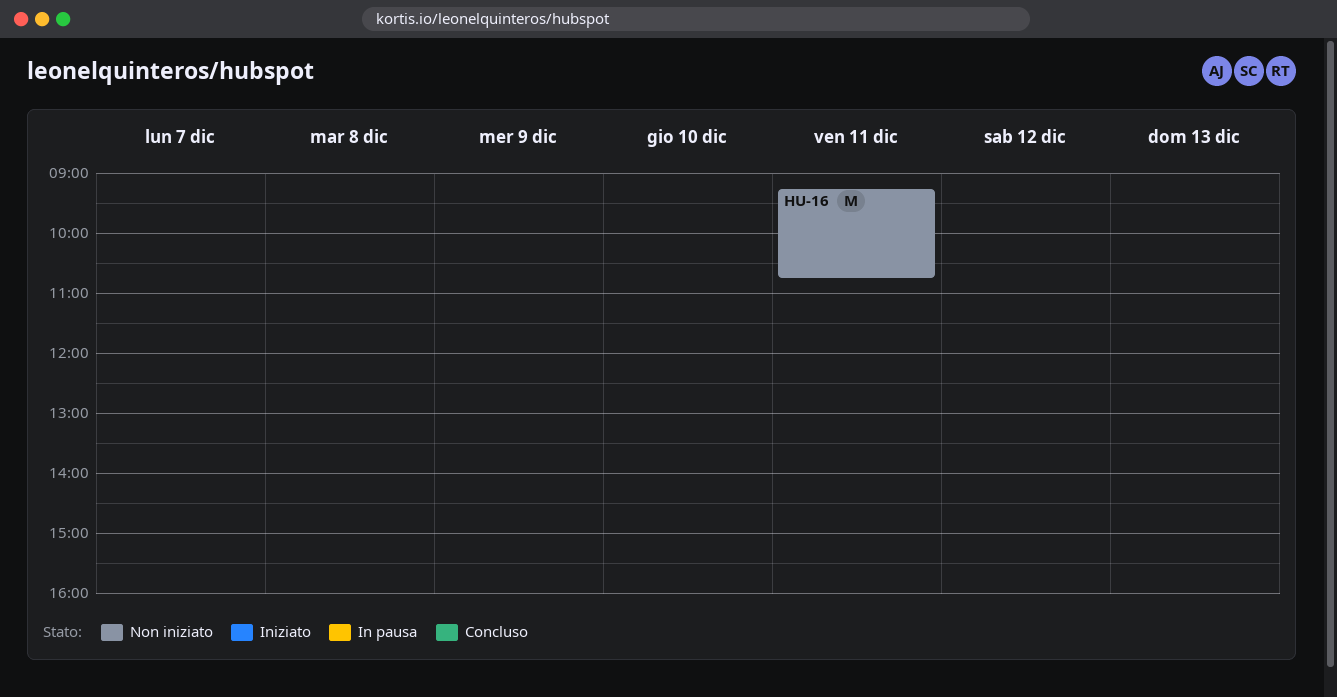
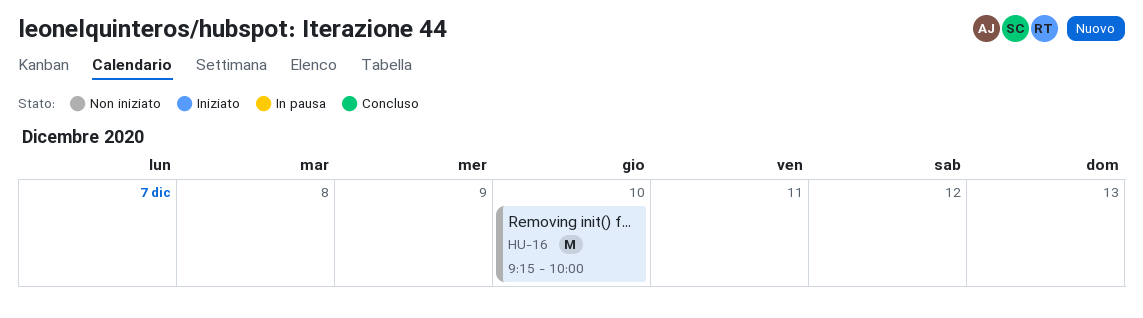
HU-16, day: Dec 11 -> Dec 10
HU-16, ends: 10:45 -> 10:00

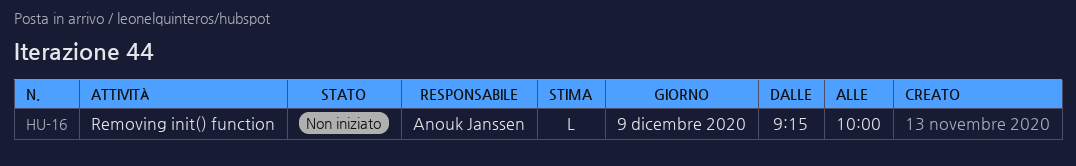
HU-16, estimate: M -> L
HU-16, day: Dec 10 -> Dec 9

